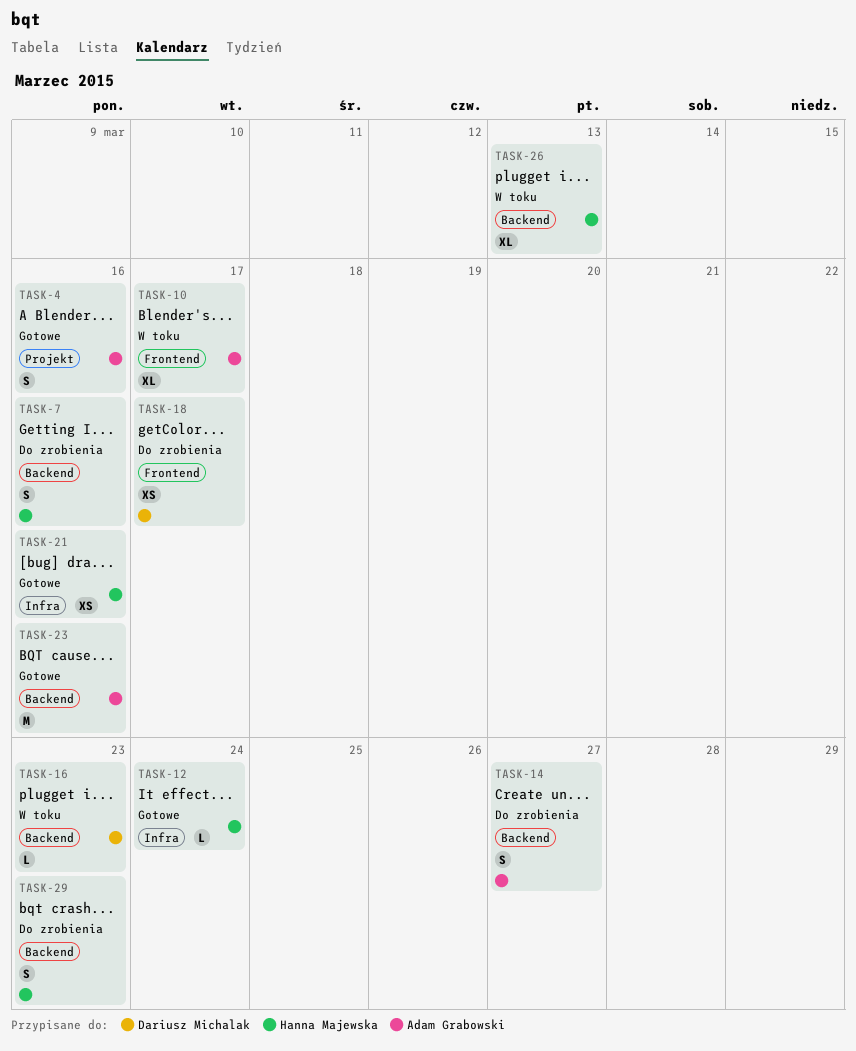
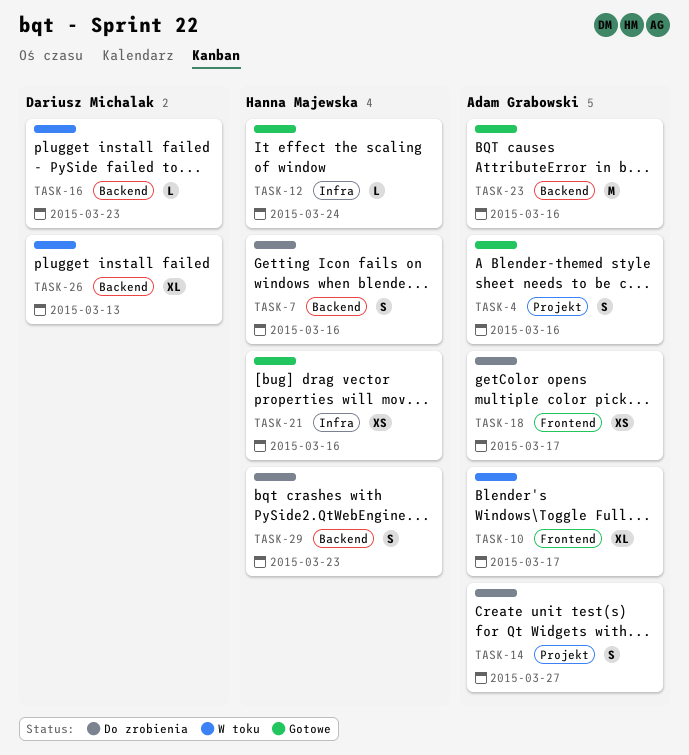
TASK-14, label: Backend -> Projekt
TASK-18, owner: Dariusz Michalak -> Adam Grabowski
TASK-26, owner: Hanna Majewska -> Dariusz Michalak

